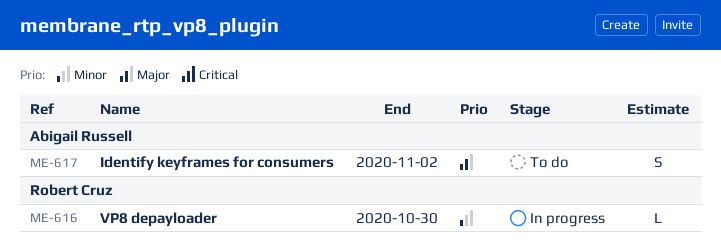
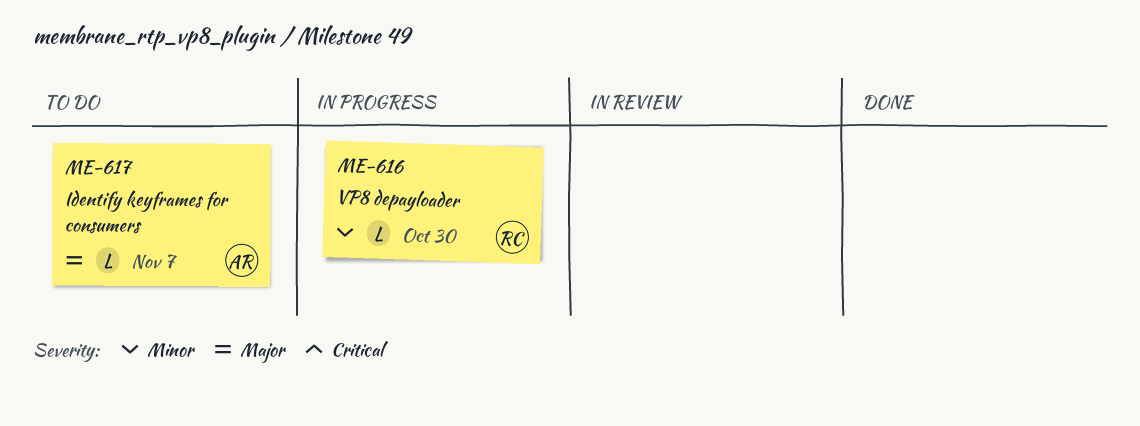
ME-617, estimate: S -> L
ME-617, due: Nov 2 -> Nov 7

